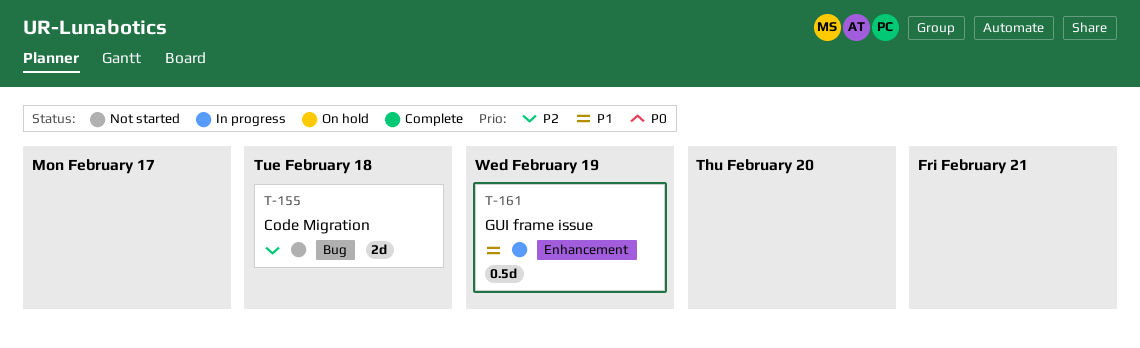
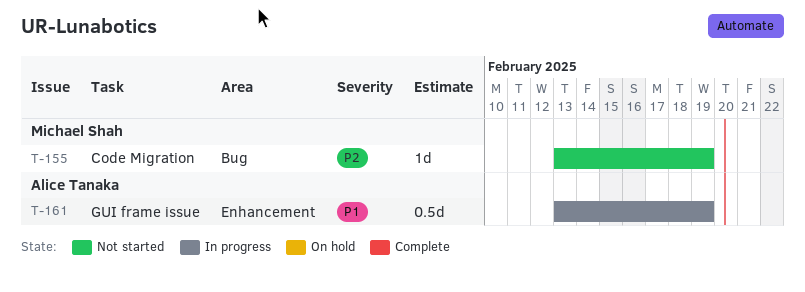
T-155, estimate: 2d -> 1d
T-155, due: Feb 18 -> Feb 19

